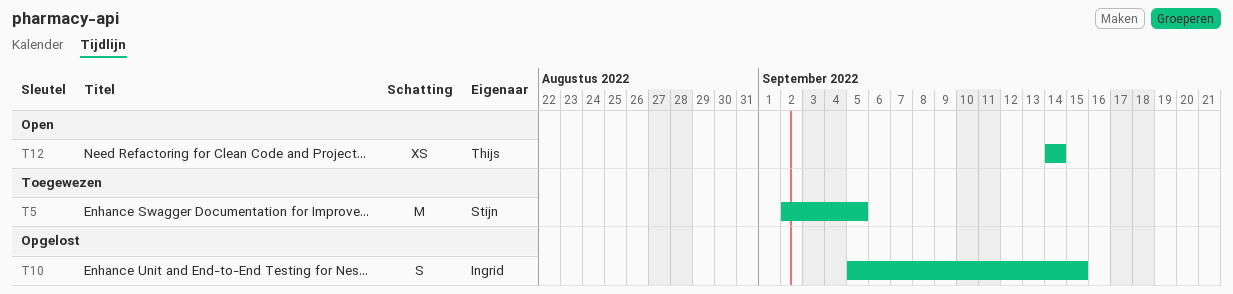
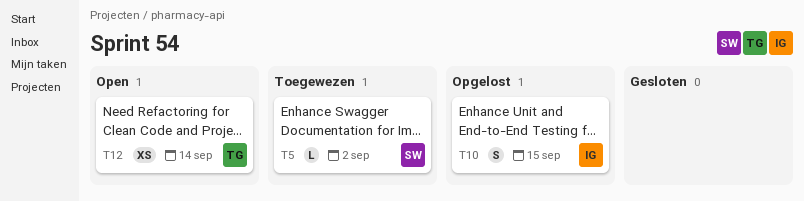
T5, estimate: M -> L
T5, due: Sep 5 -> Sep 2

